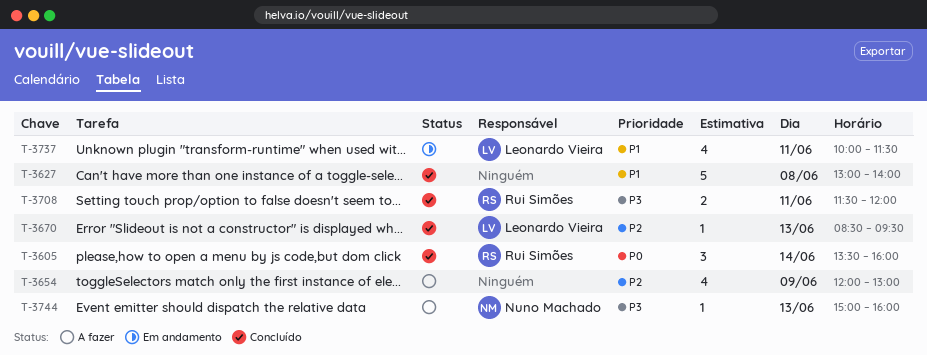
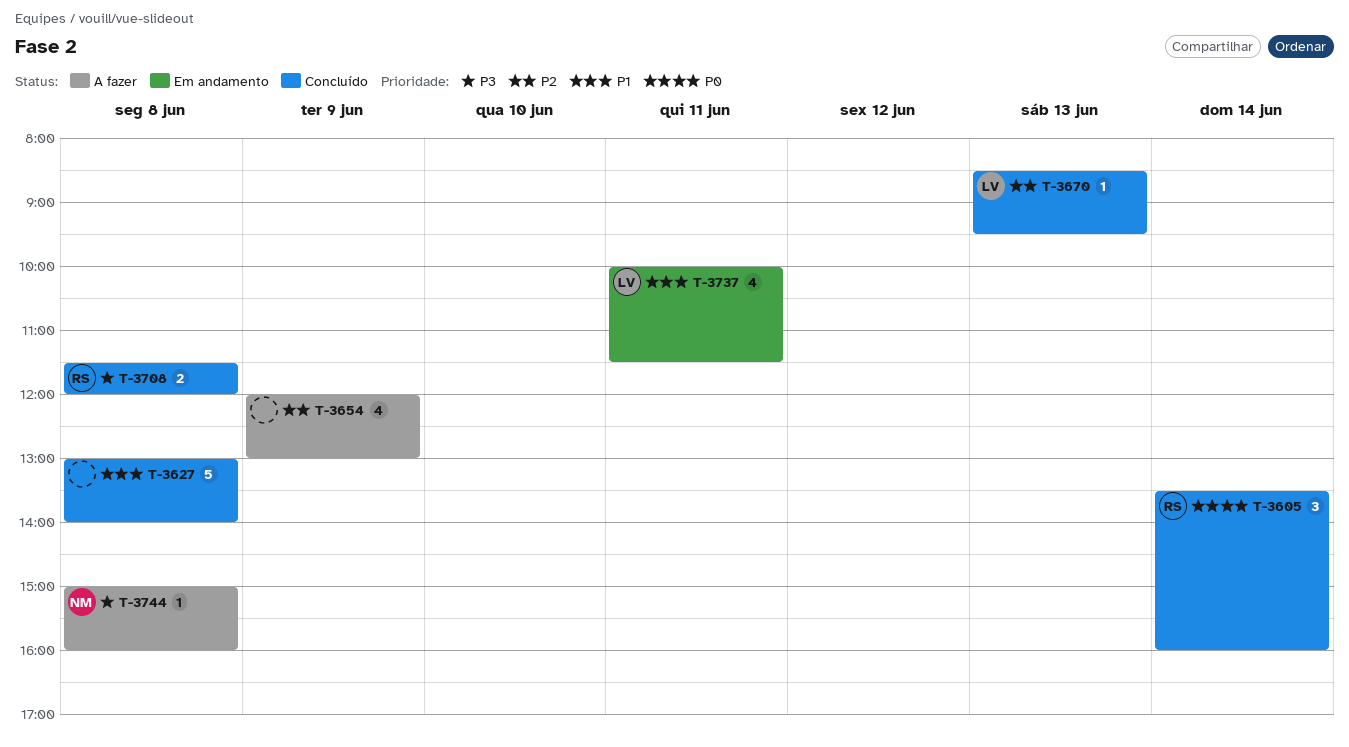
T-3708, day: Jun 11 -> Jun 8
T-3744, day: Jun 13 -> Jun 8

